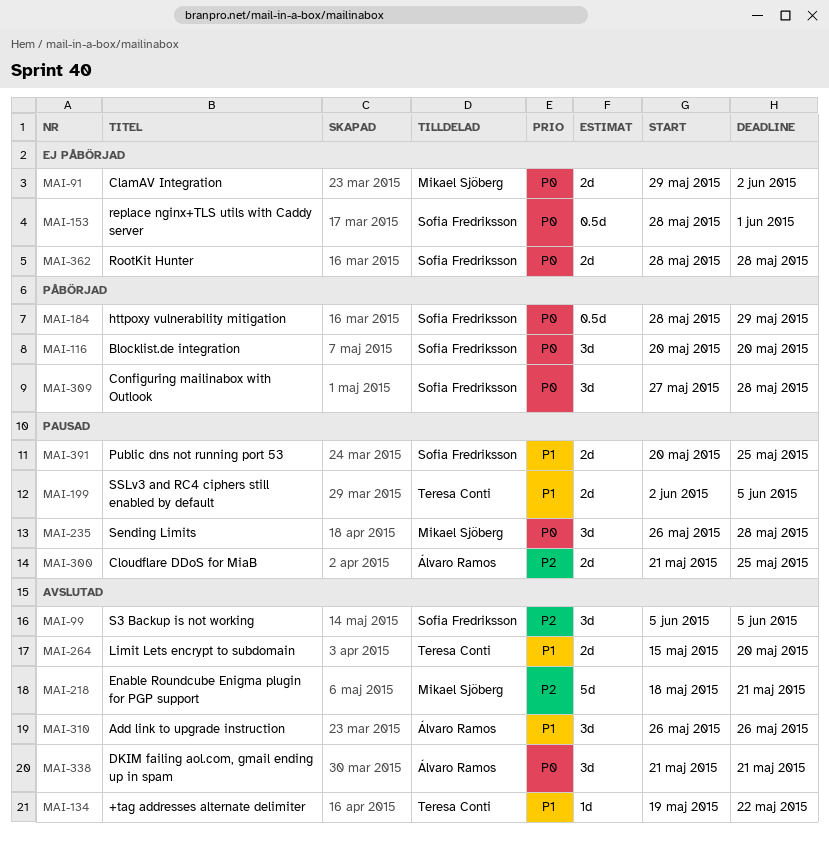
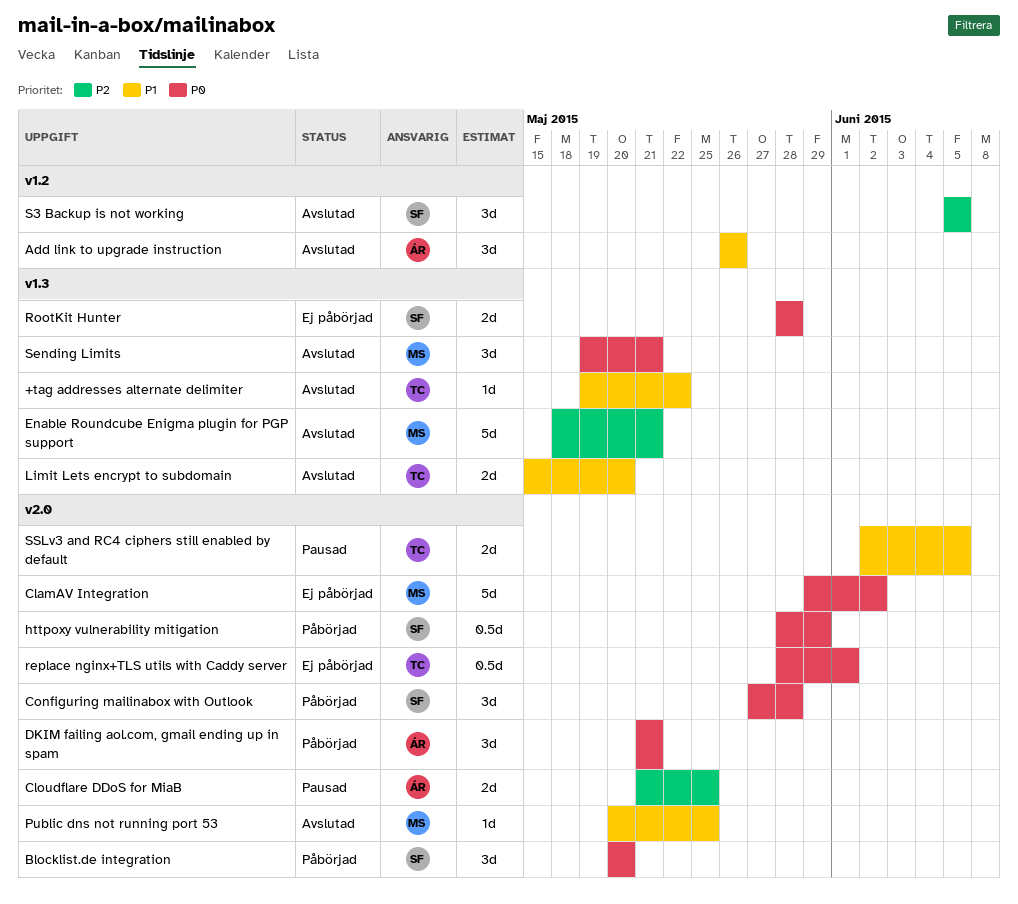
ClamAV Integration, estimate: 2d -> 5d
DKIM failing aol.com, gmail ending up in spam, status: Avslutad -> Påbörjad
Public dns not running port 53, status: Pausad -> Avslutad
Public dns not running port 53, owner: Sofia Fredriksson -> Mikael Sjöberg
Public dns not running port 53, estimate: 2d -> 1d
replace nginx+TLS utils with Caddy server, owner: Sofia Fredriksson -> Teresa Conti
Sending Limits, status: Pausad -> Avslutad
Sending Limits, start: May 26 -> May 19
Sending Limits, due: May 28 -> May 21

